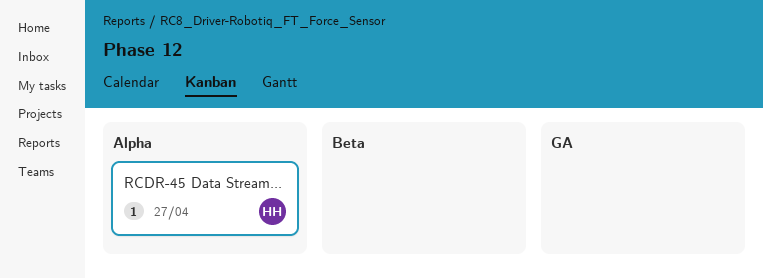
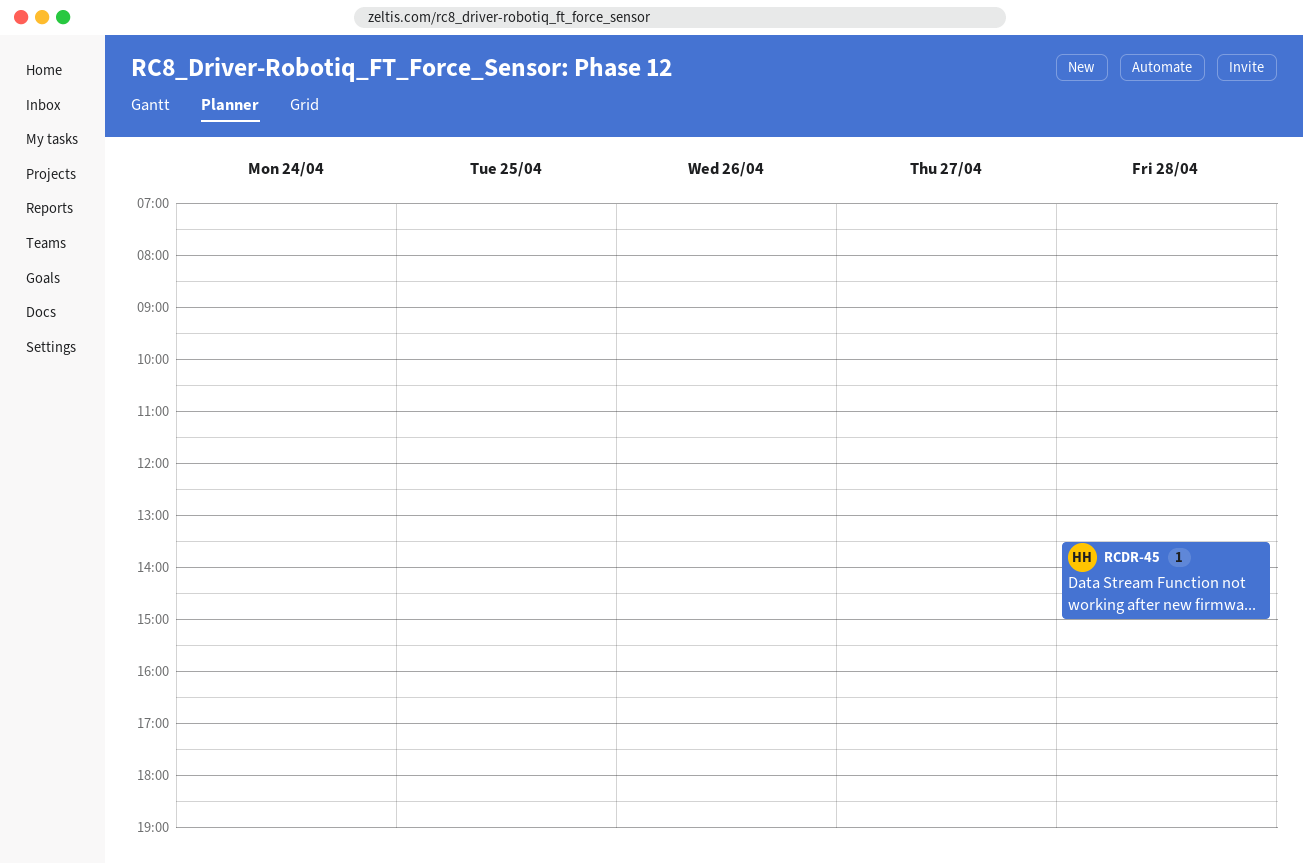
RCDR-45, day: Apr 27 -> Apr 28

